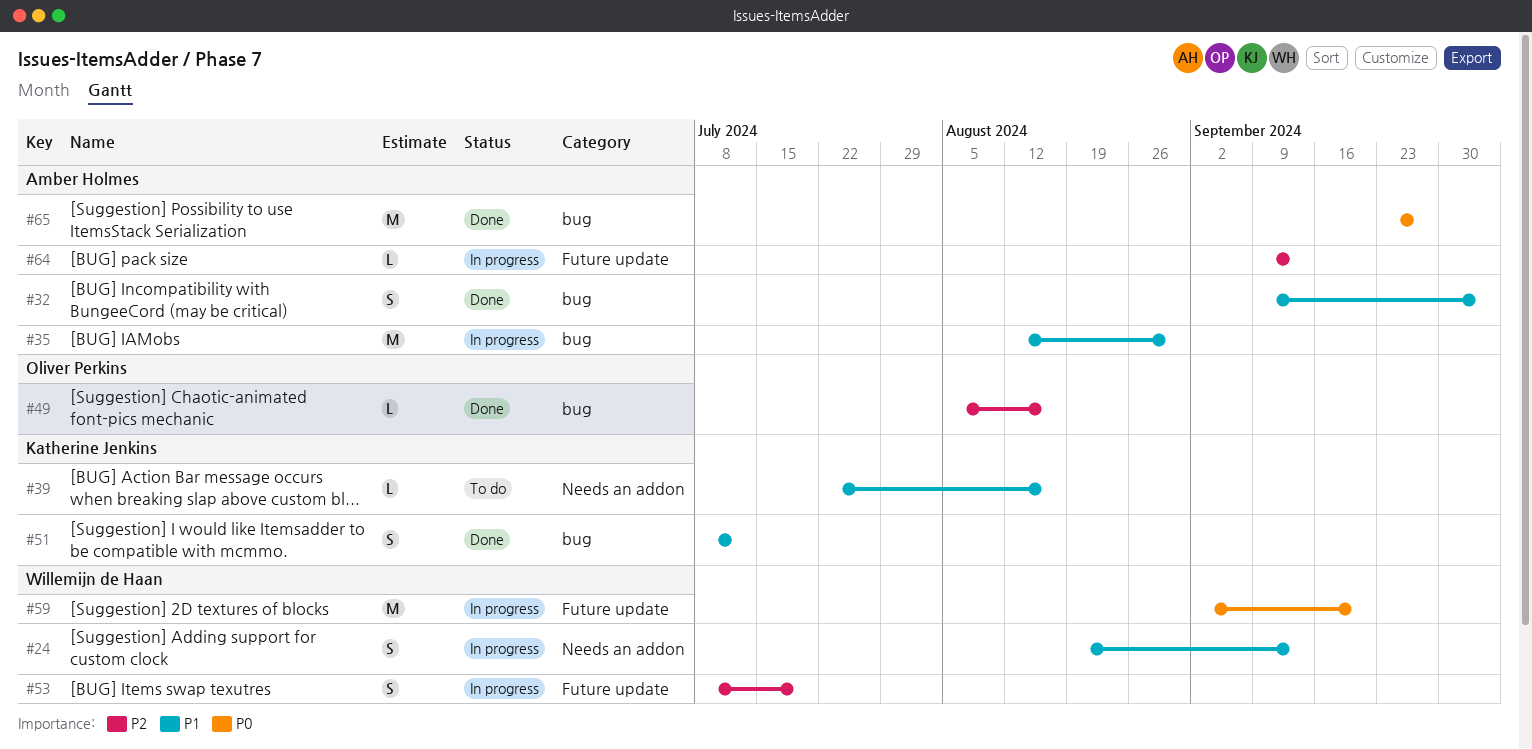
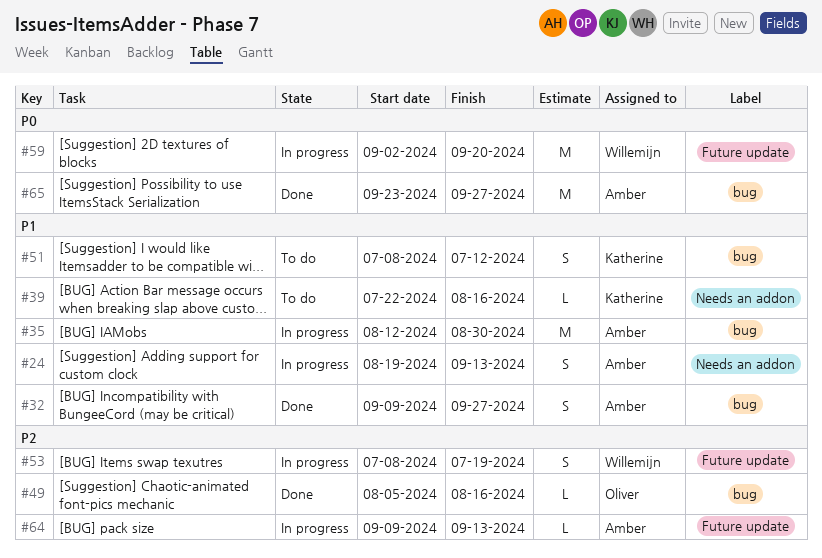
#24, owner: Willemijn de Haan -> Amber Holmes
#32, due: Oct 4 -> Sep 27
#51, status: Done -> To do

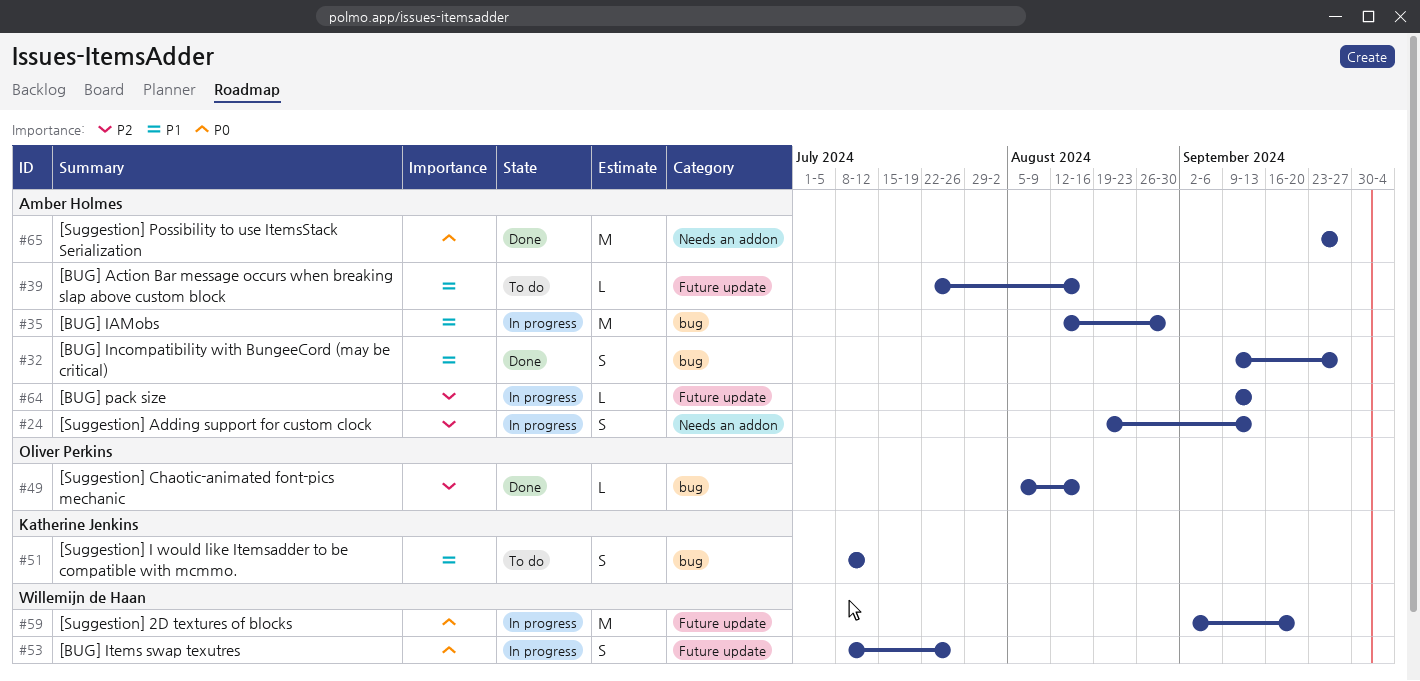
#24, priority: P1 -> P2
#39, owner: Katherine Jenkins -> Amber Holmes
#39, label: Needs an addon -> Future update
#53, priority: P2 -> P0
#53, due: Jul 19 -> Jul 26
#65, label: bug -> Needs an addon

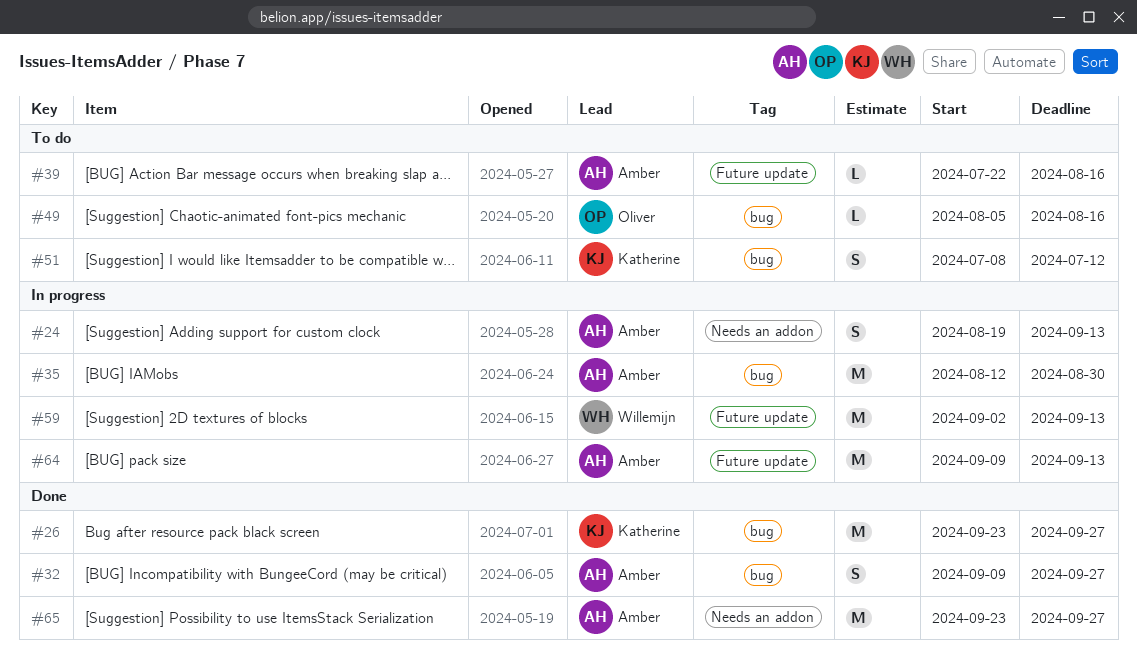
#26: none -> present
#49, status: Done -> To do
#53: present -> none
#59, due: Sep 20 -> Sep 13
#64, estimate: L -> M

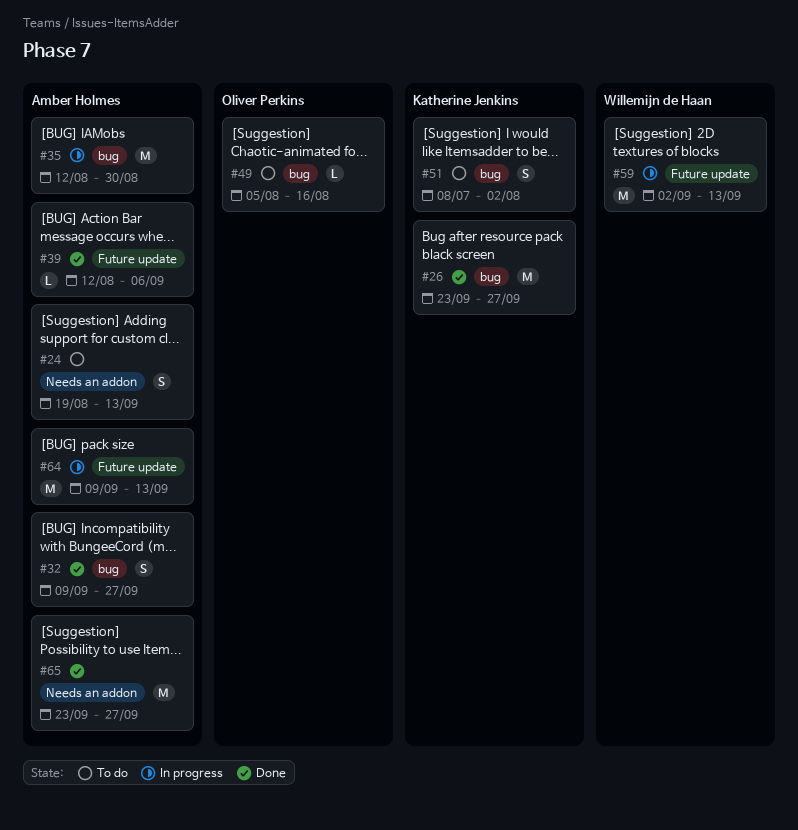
#24, status: In progress -> To do
#39, status: To do -> Done
#39, start: Jul 22 -> Aug 12
#39, due: Aug 16 -> Sep 6
#51, due: Jul 12 -> Aug 2

